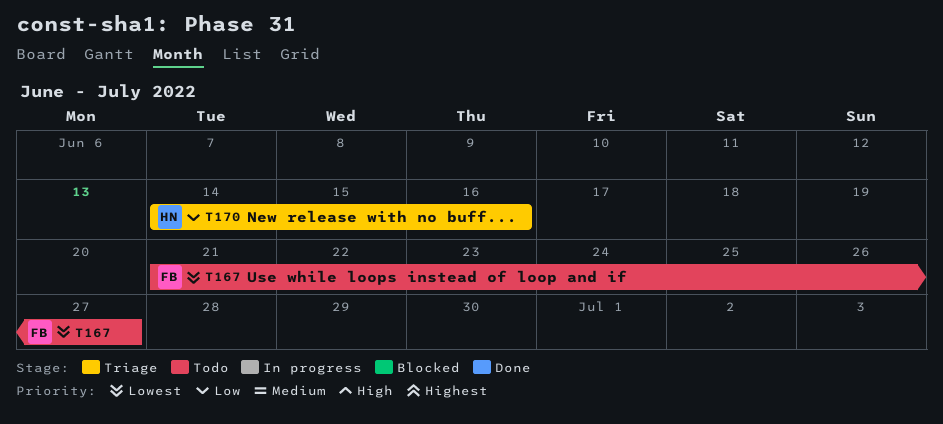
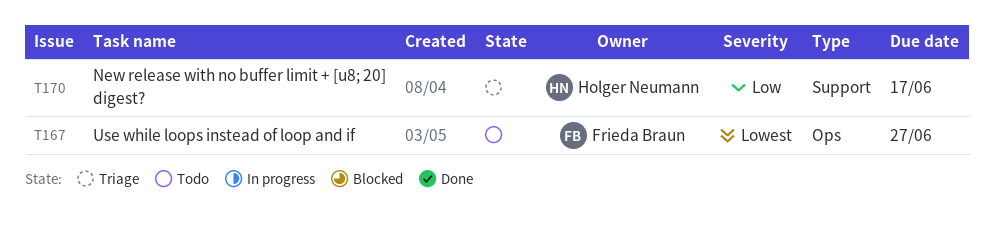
T170, due: Jun 16 -> Jun 17

